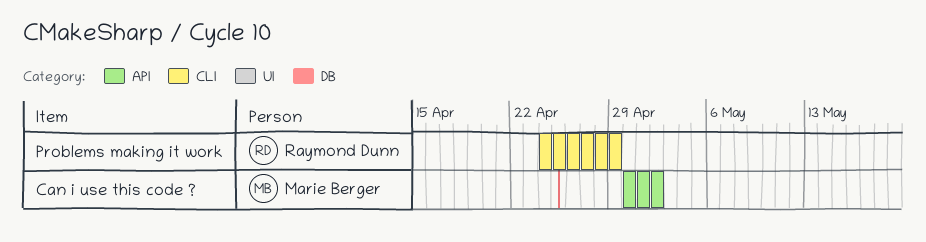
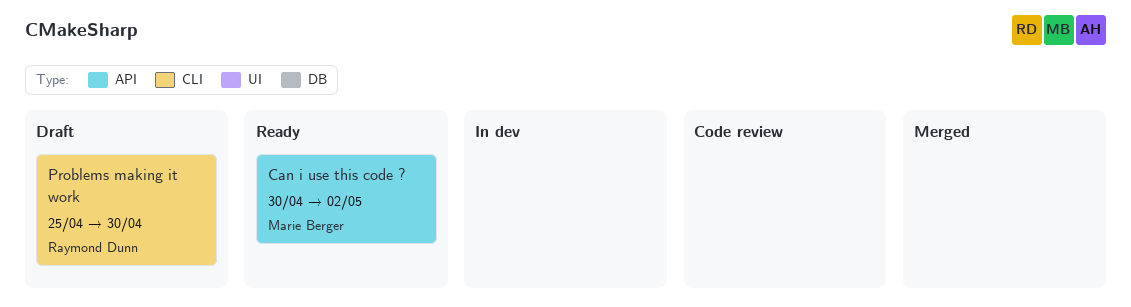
Problems making it work, start: Apr 24 -> Apr 25
Problems making it work, due: Apr 29 -> Apr 30

